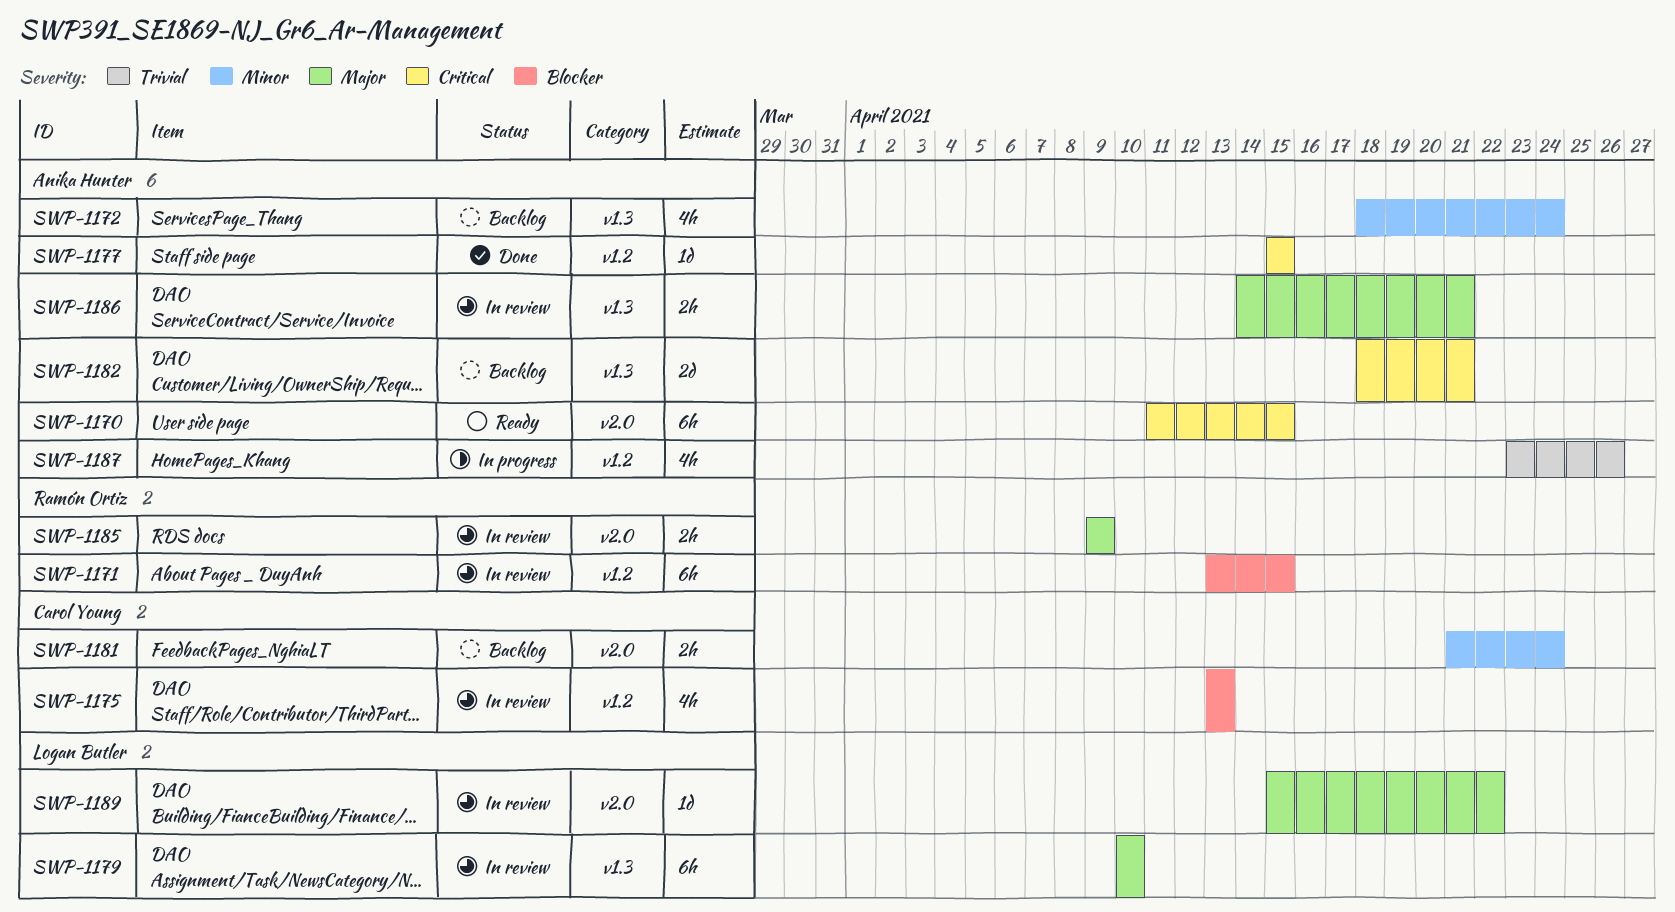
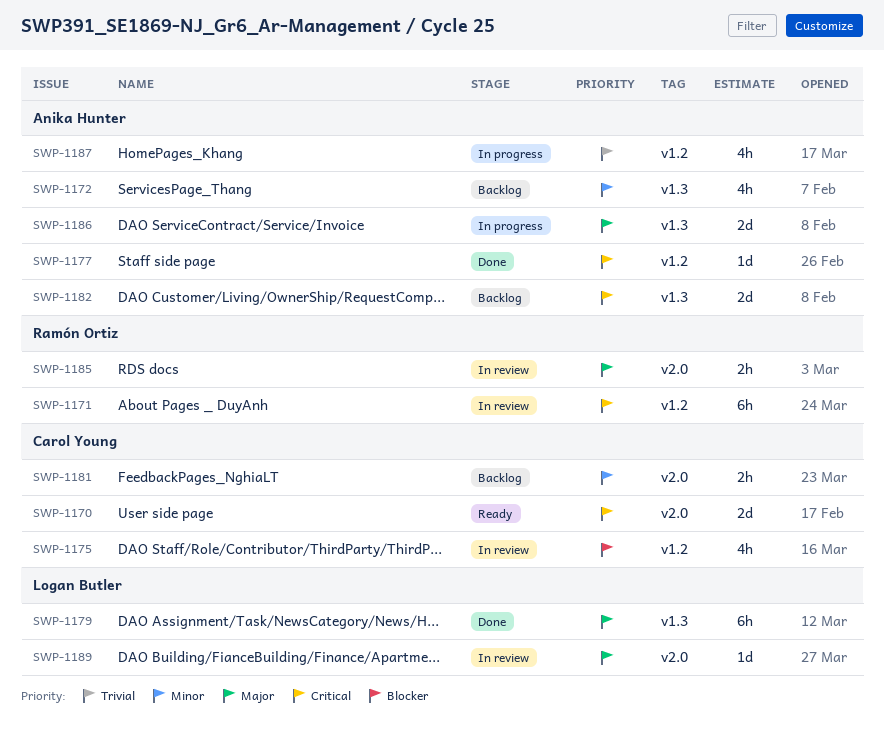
SWP-1170, owner: Anika Hunter -> Carol Young
SWP-1170, estimate: 6h -> 2d
SWP-1171, priority: Blocker -> Critical
SWP-1179, status: In review -> Done
SWP-1186, status: In review -> In progress
SWP-1186, estimate: 2h -> 2d

